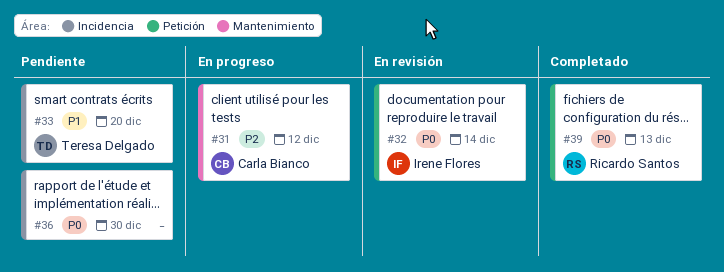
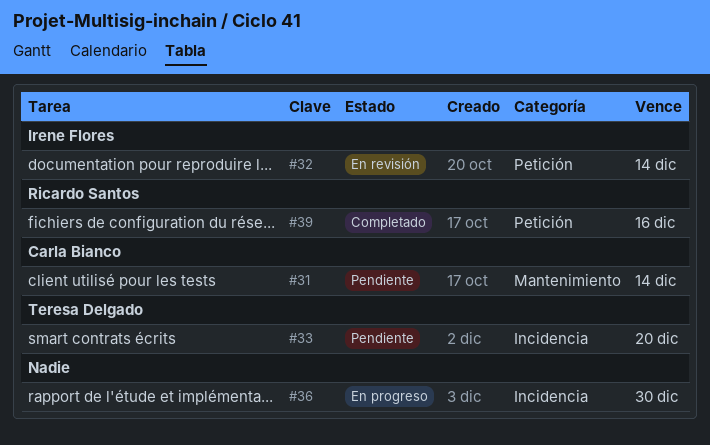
#31, status: En progreso -> Pendiente
#31, due: Dec 12 -> Dec 14
#36, status: Pendiente -> En progreso
#39, due: Dec 13 -> Dec 16

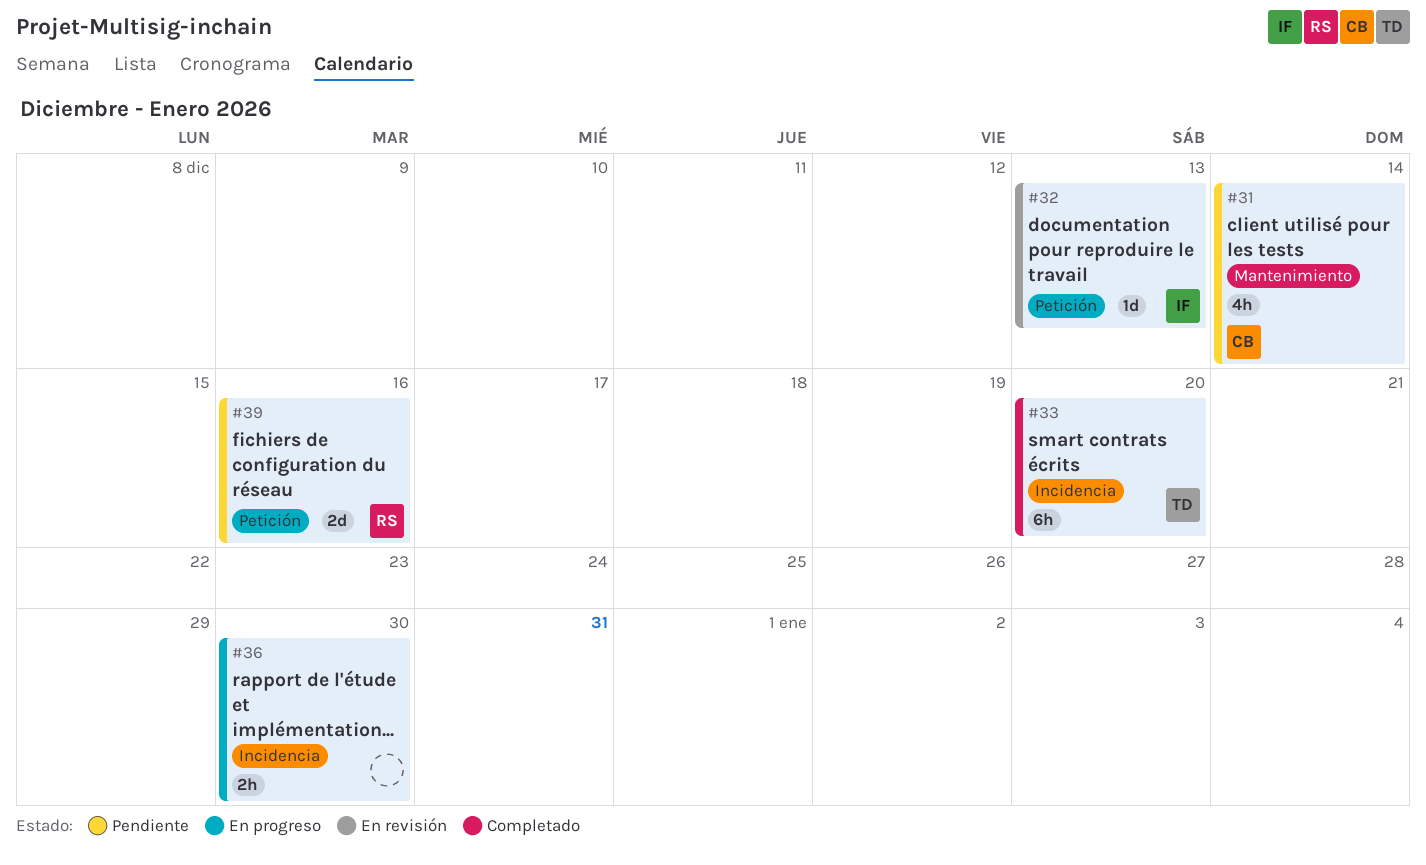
#32, due: Dec 14 -> Dec 13
#33, status: Pendiente -> Completado
#39, status: Completado -> Pendiente

